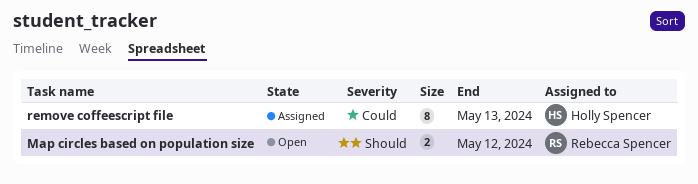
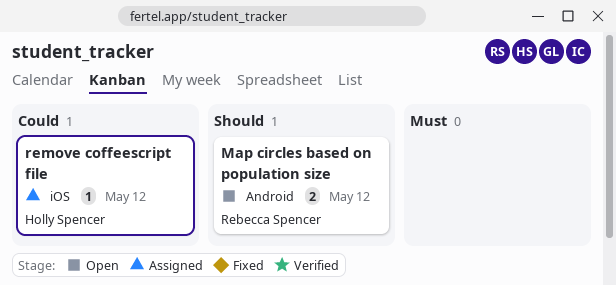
remove coffeescript file, estimate: 8 -> 1
remove coffeescript file, due: May 13 -> May 12

